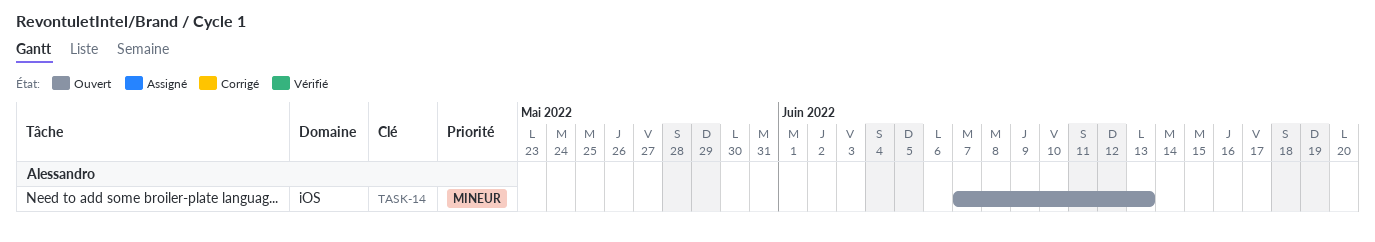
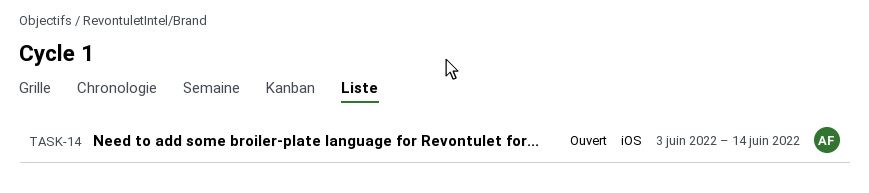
TASK-14, start: Jun 7 -> Jun 3
TASK-14, due: Jun 13 -> Jun 14

